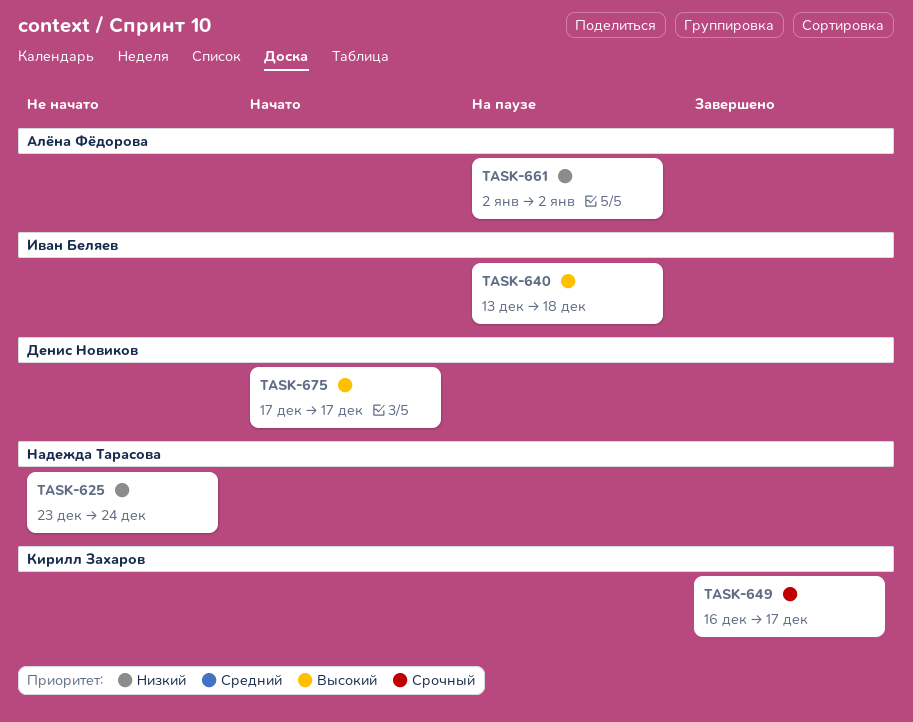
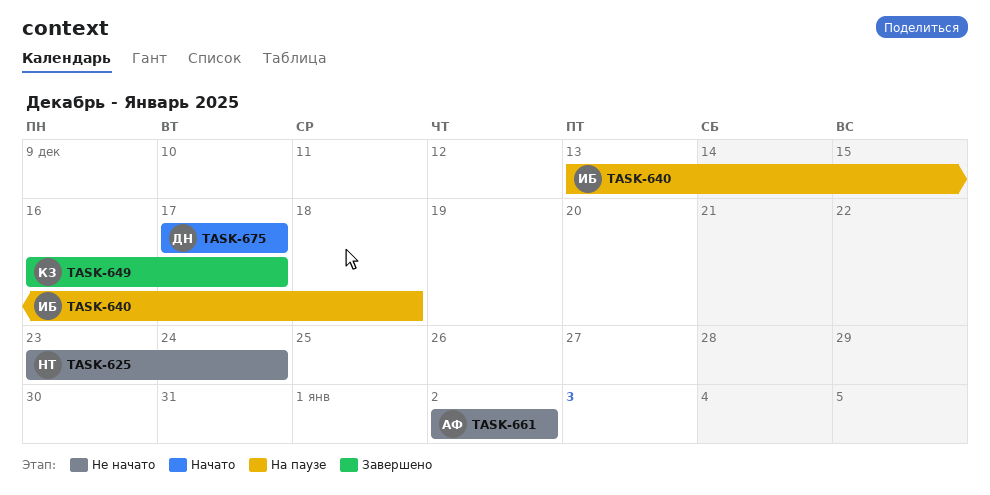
TASK-661, status: На паузе -> Не начато

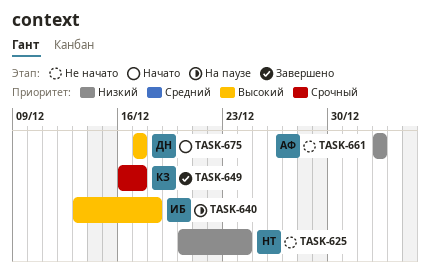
TASK-625, start: Dec 23 -> Dec 20

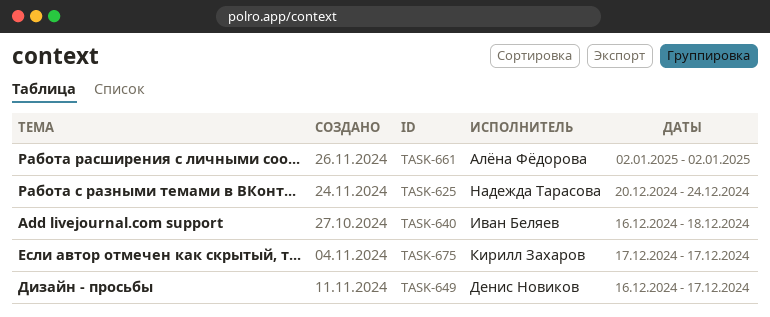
TASK-640, start: Dec 13 -> Dec 16
TASK-649, owner: Кирилл Захаров -> Денис Новиков
TASK-675, owner: Денис Новиков -> Кирилл Захаров

